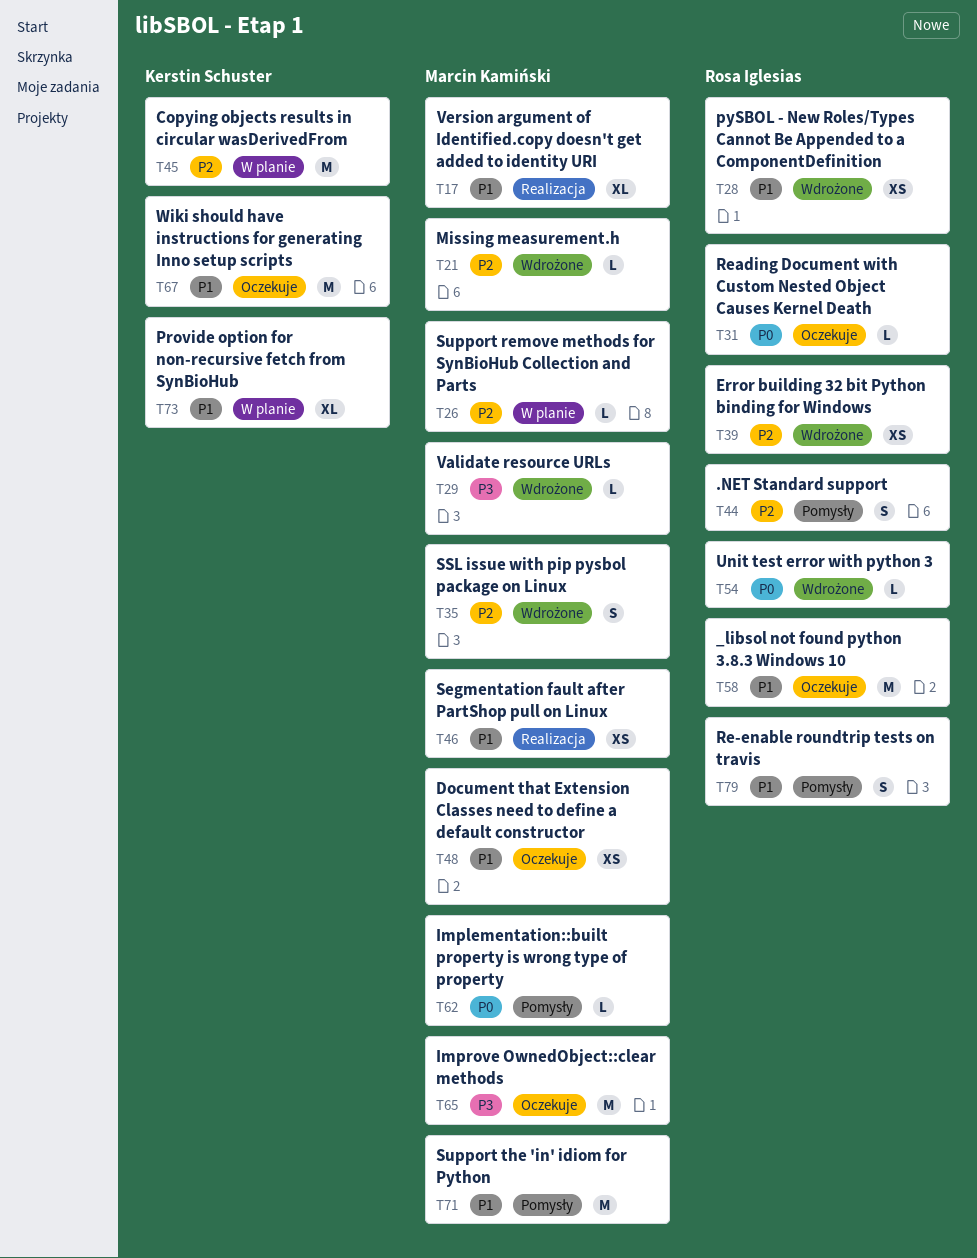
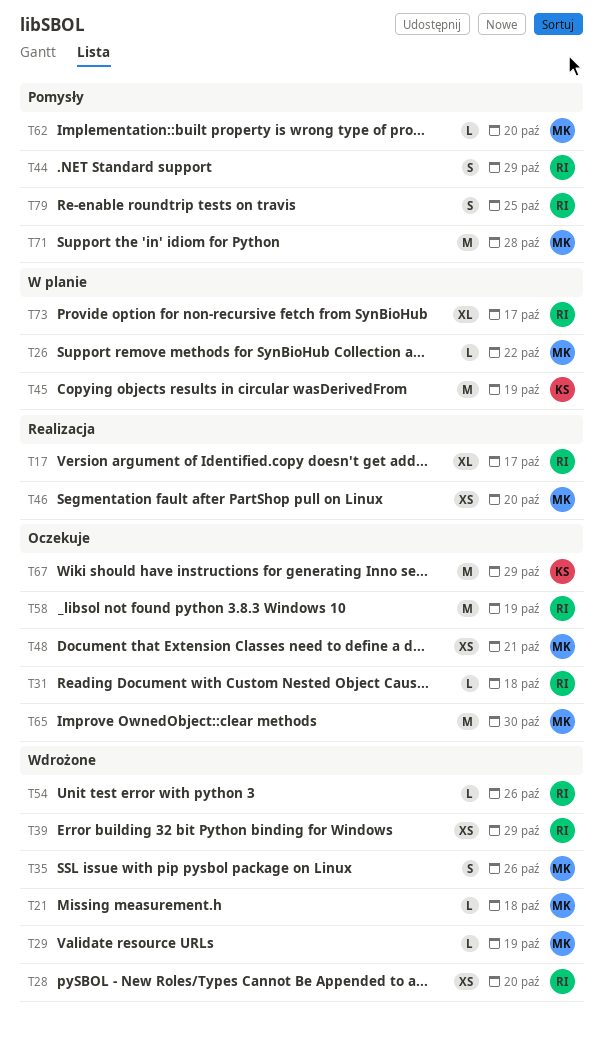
T17, owner: Marcin Kamiński -> Rosa Iglesias
T73, owner: Kerstin Schuster -> Rosa Iglesias

